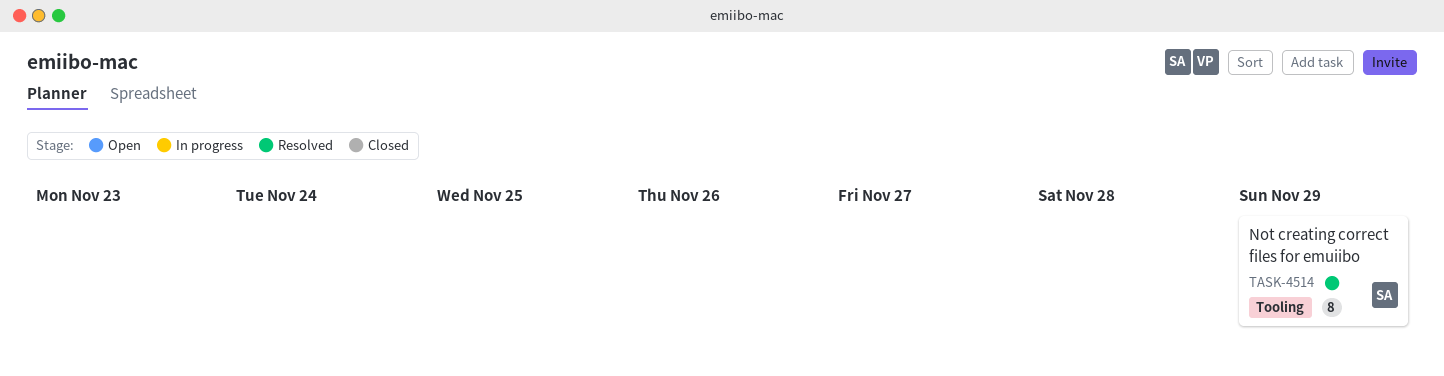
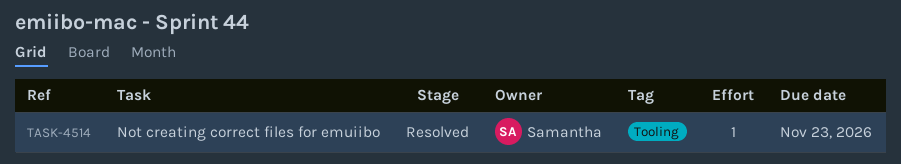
TASK-4514, estimate: 8 -> 1
TASK-4514, due: Nov 29 -> Nov 23

